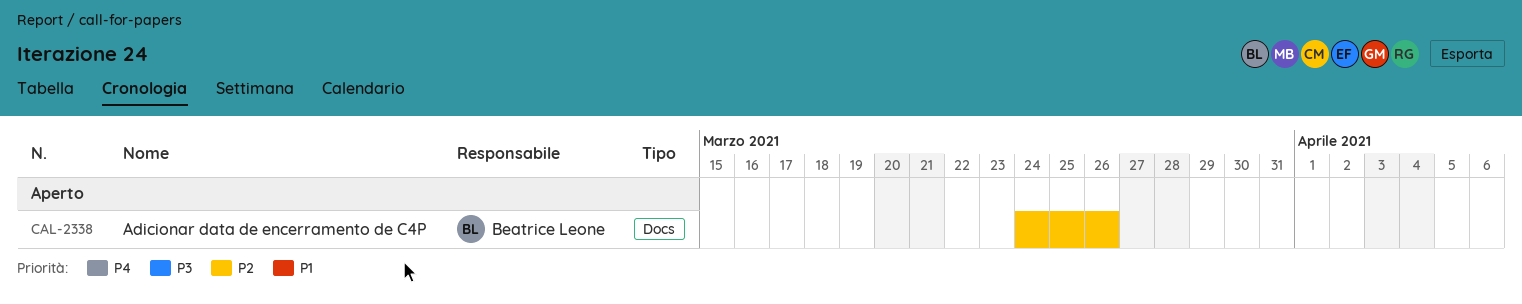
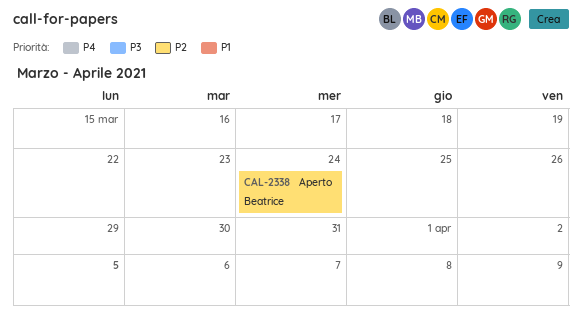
CAL-2338, due: Mar 26 -> Mar 24

